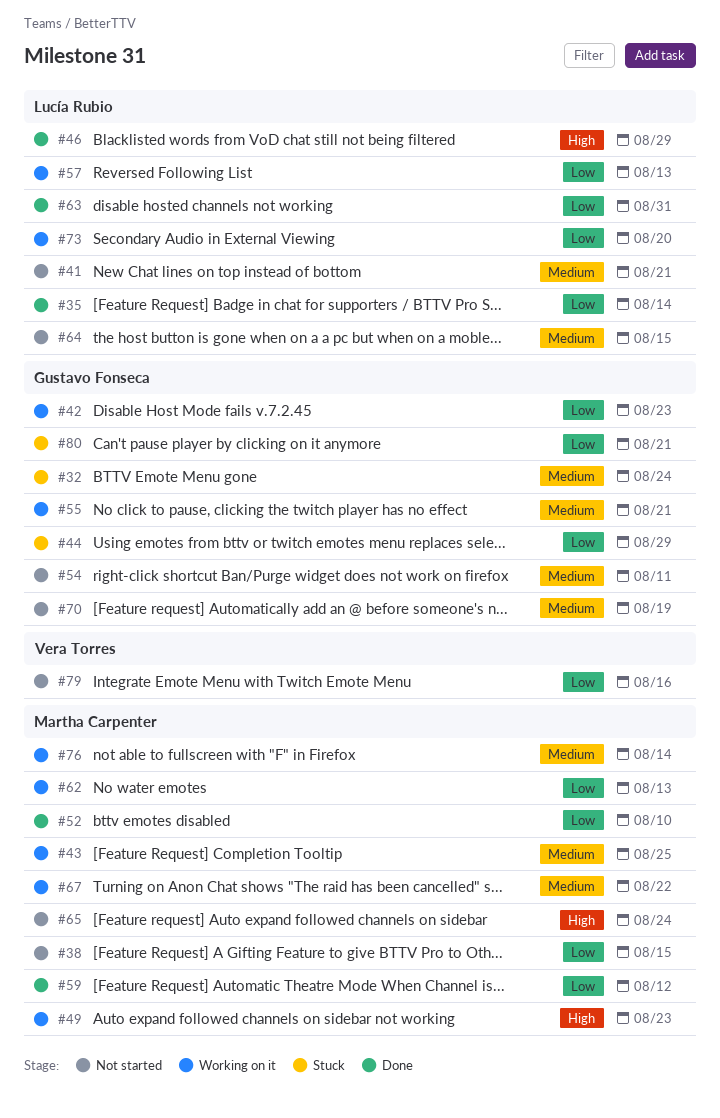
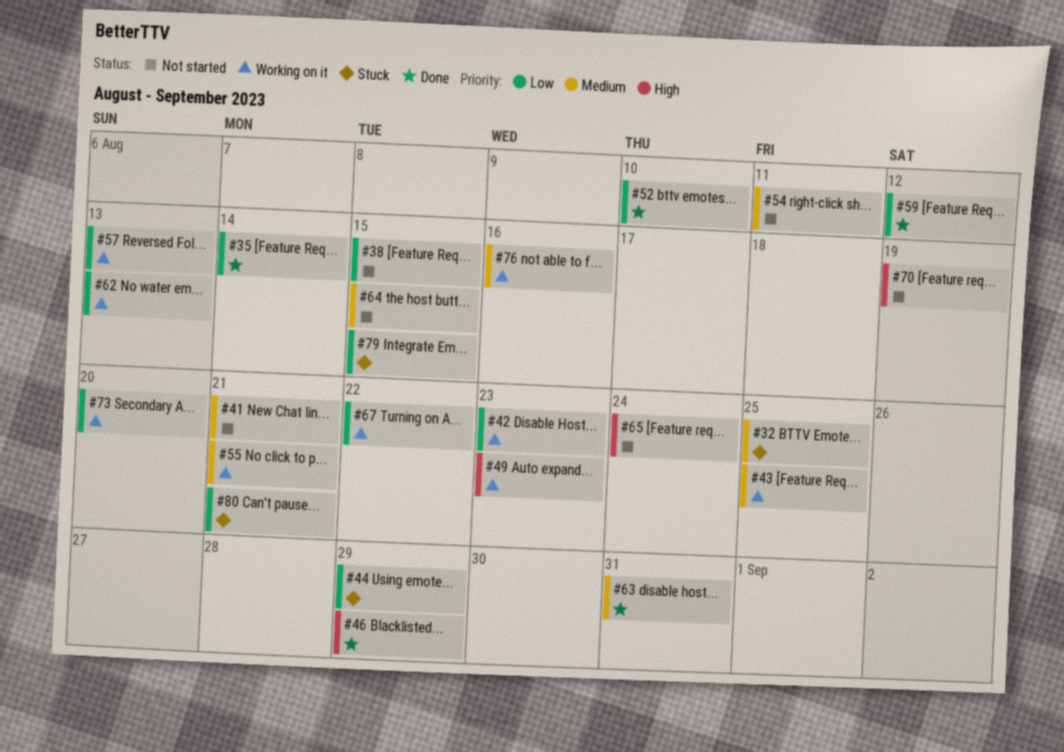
#32, due: Aug 24 -> Aug 25
#63, priority: Low -> Medium
#67, priority: Medium -> Low
#70, priority: Medium -> High
#76, due: Aug 14 -> Aug 16
#79, status: Not started -> Stuck
#79, due: Aug 16 -> Aug 15

